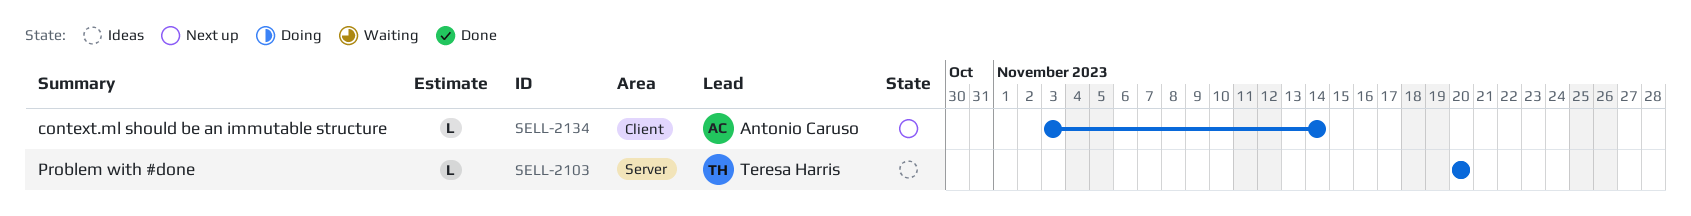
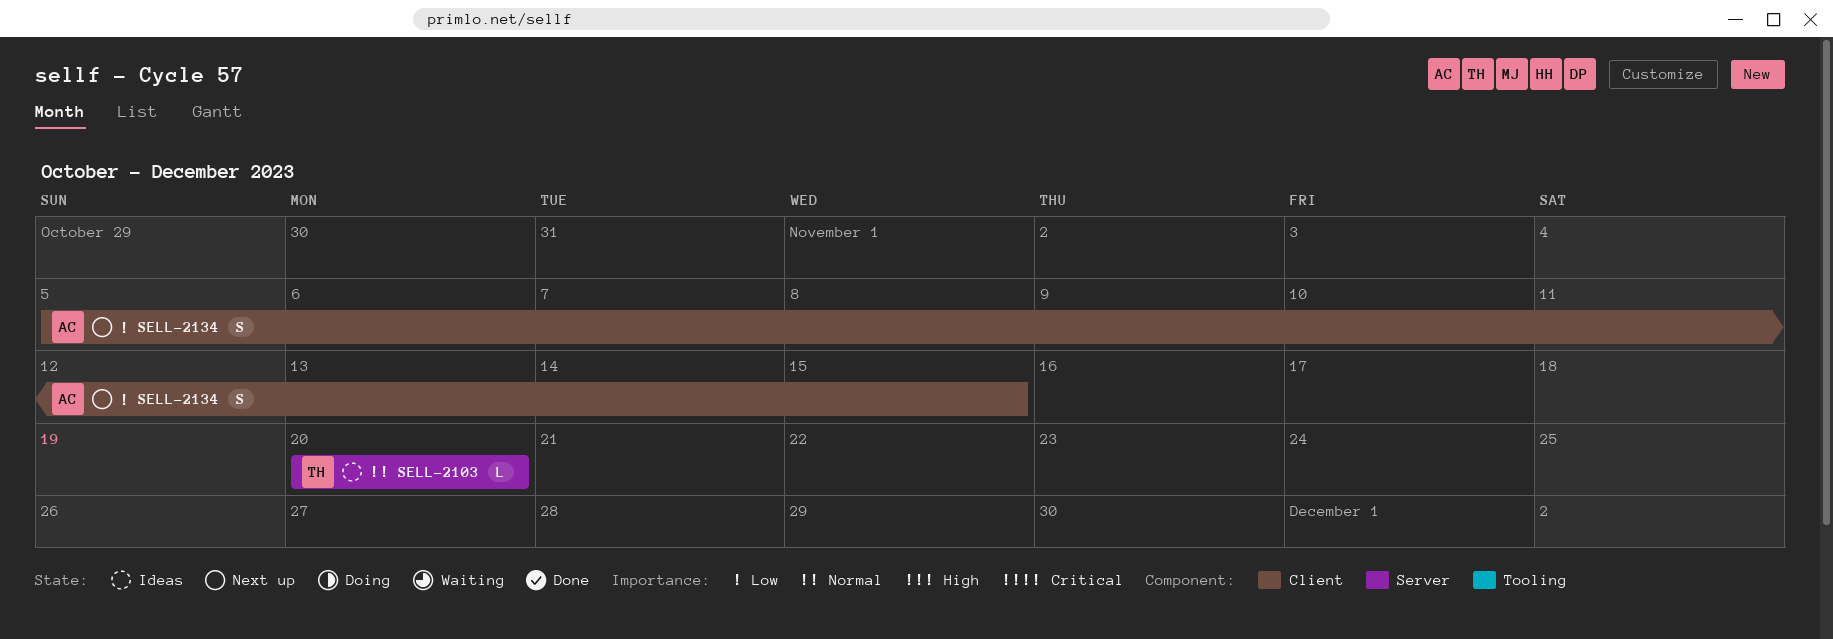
SELL-2134, estimate: L -> S
SELL-2134, start: Nov 3 -> Nov 5
SELL-2134, due: Nov 14 -> Nov 15

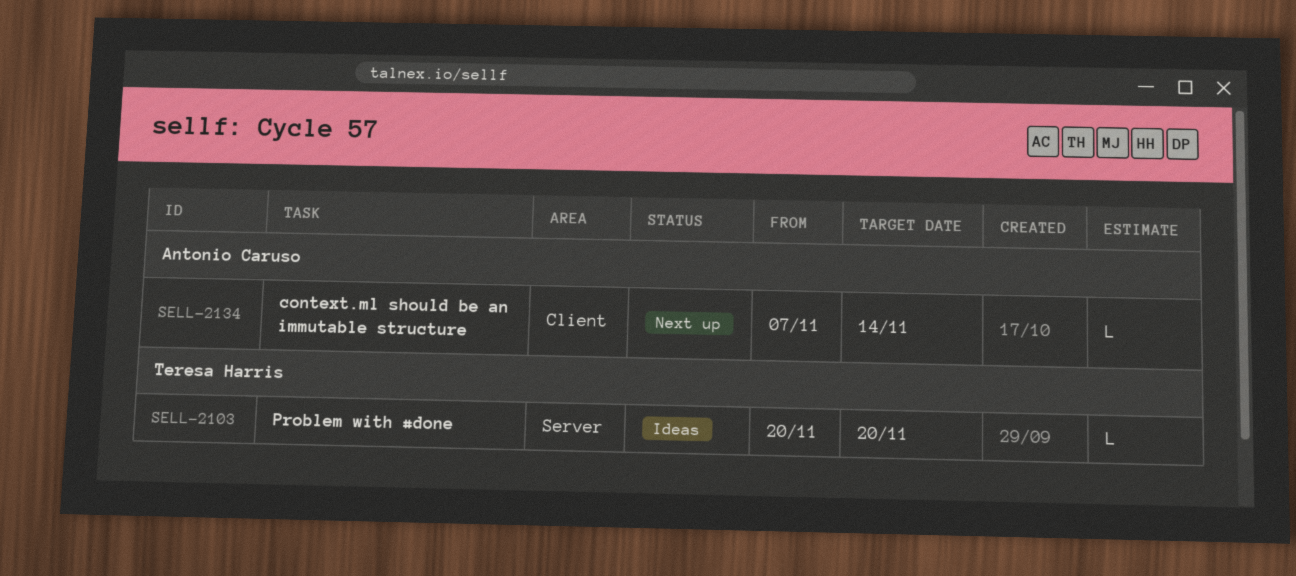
SELL-2134, estimate: S -> L
SELL-2134, start: Nov 5 -> Nov 7
SELL-2134, due: Nov 15 -> Nov 14

